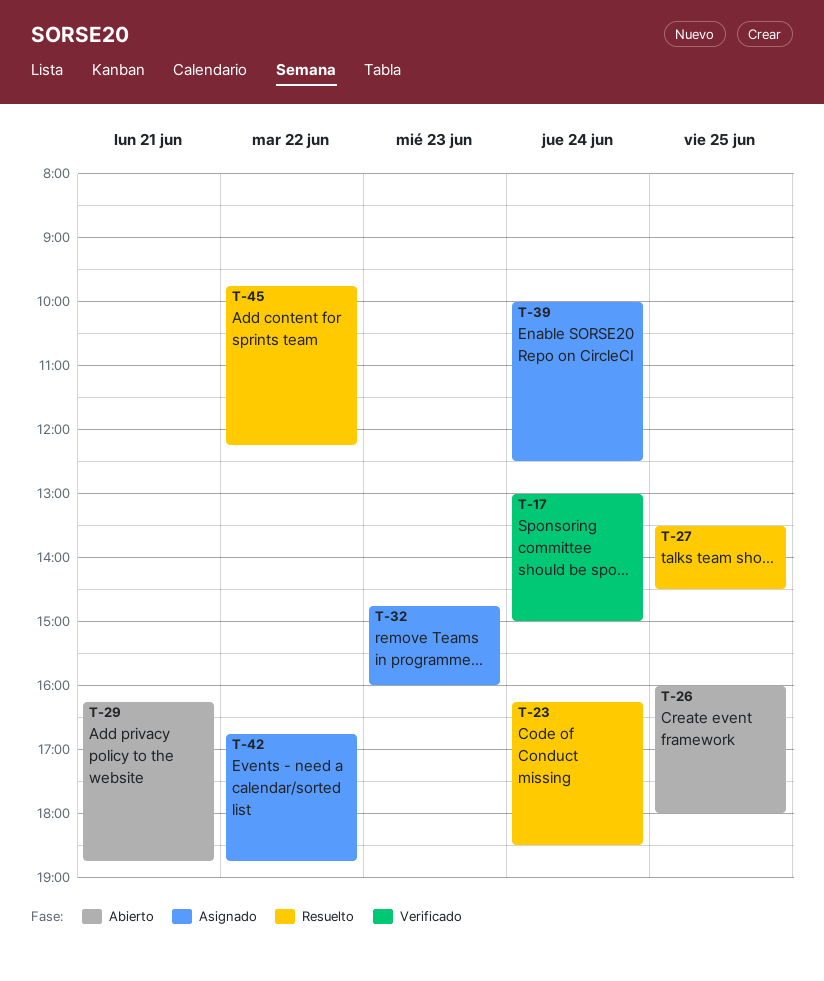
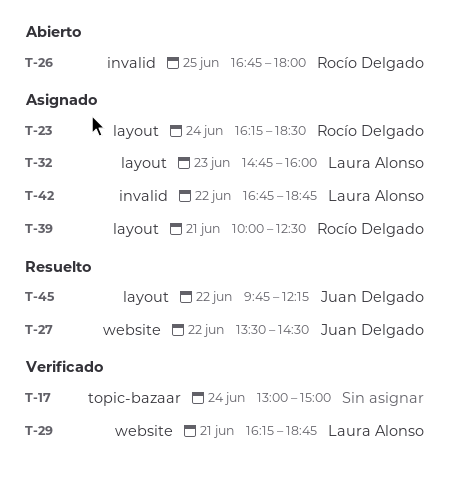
T-23, status: Resuelto -> Asignado
T-26, begins: 16:00 -> 16:45
T-27, day: Jun 25 -> Jun 22
T-29, status: Abierto -> Verificado
T-39, day: Jun 24 -> Jun 21

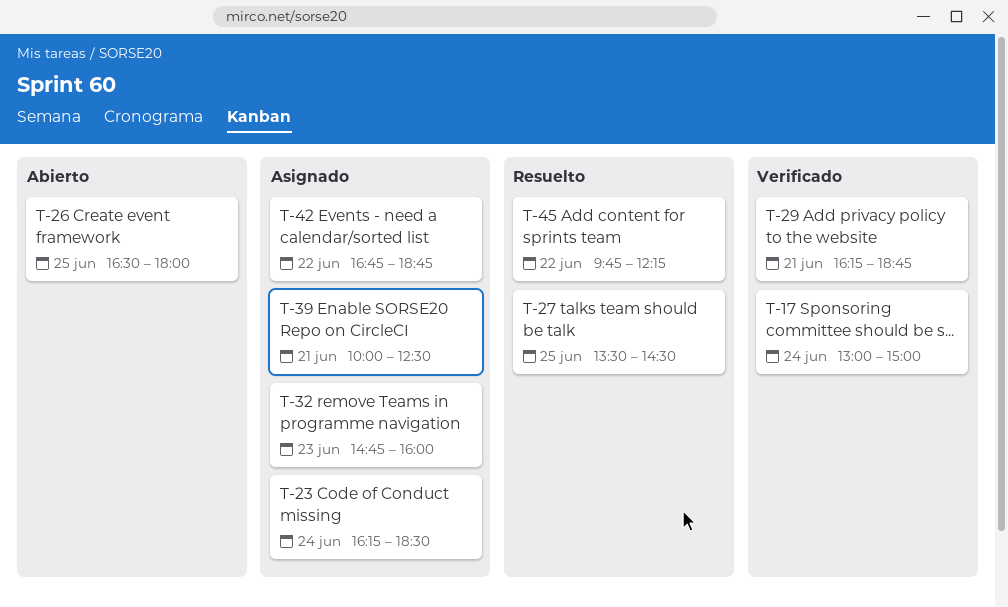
T-26, begins: 16:45 -> 16:30
T-27, day: Jun 22 -> Jun 25

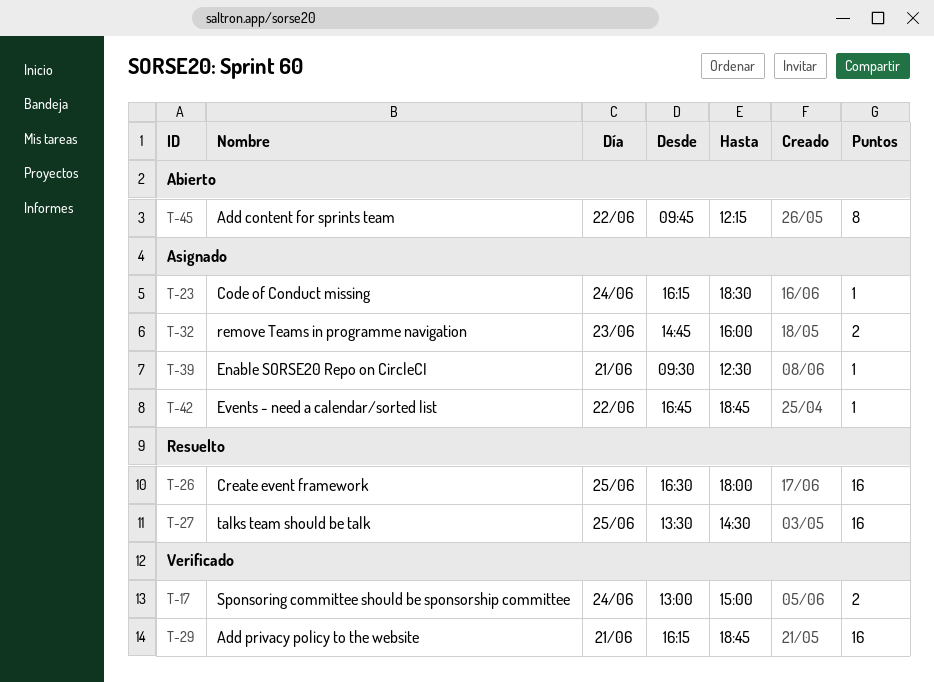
T-26, status: Abierto -> Resuelto
T-39, begins: 10:00 -> 09:30
T-45, status: Resuelto -> Abierto

